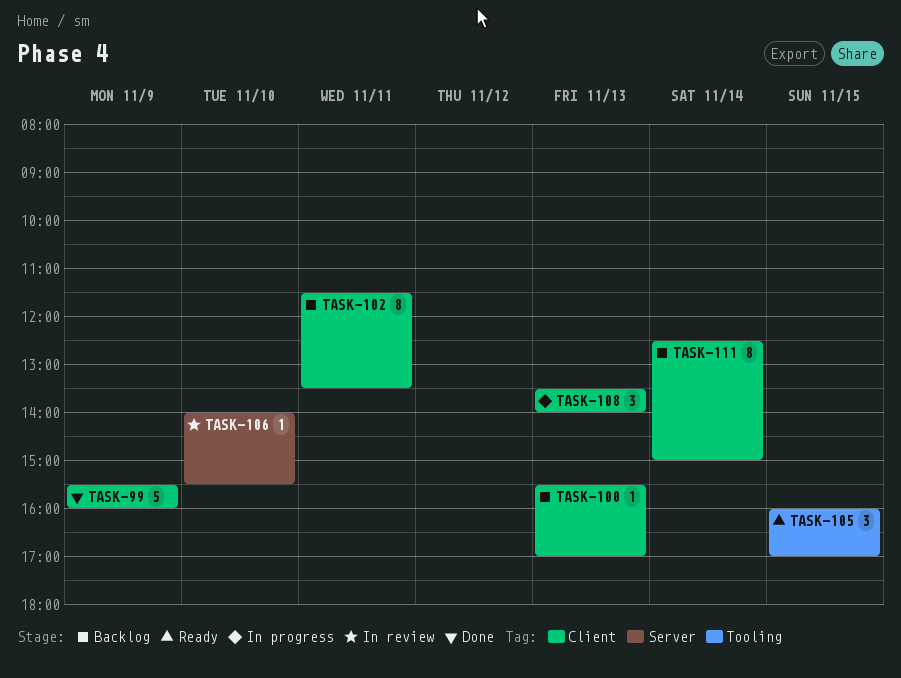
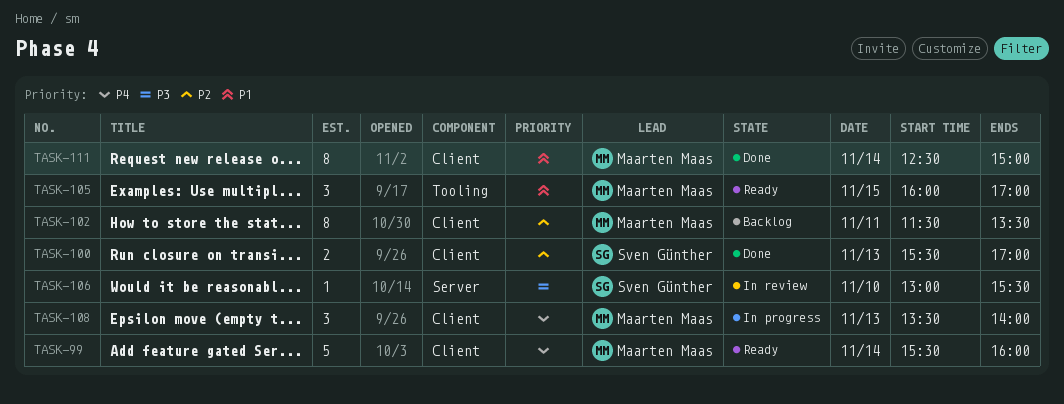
TASK-99, status: Done -> Ready
TASK-99, day: Nov 9 -> Nov 14
TASK-100, status: Backlog -> Done
TASK-100, estimate: 1 -> 2
TASK-106, begins: 14:00 -> 13:00
TASK-111, status: Backlog -> Done

